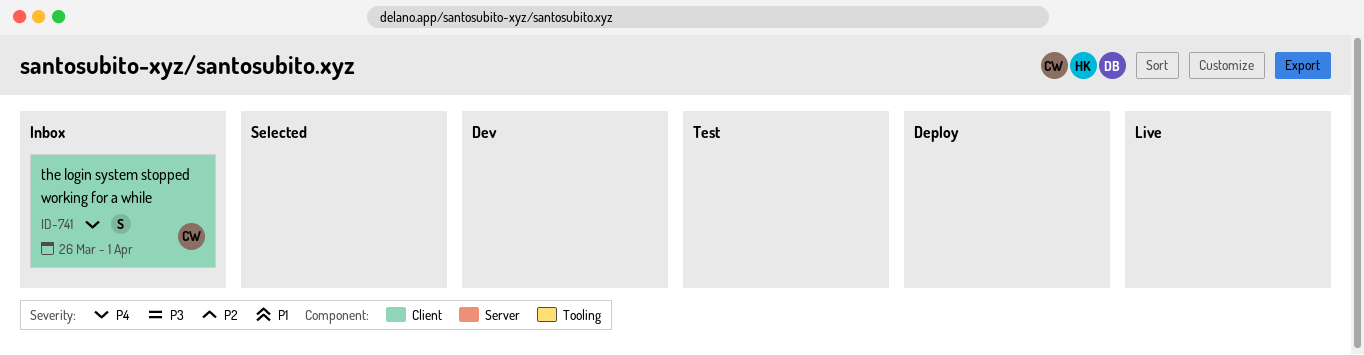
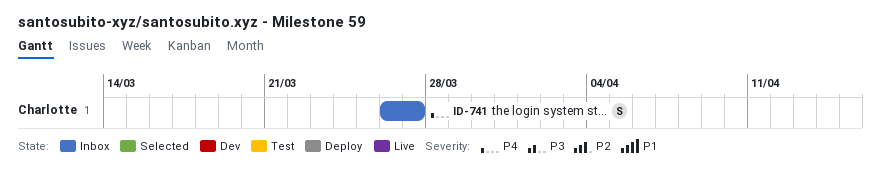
ID-741, due: Apr 1 -> Mar 27

